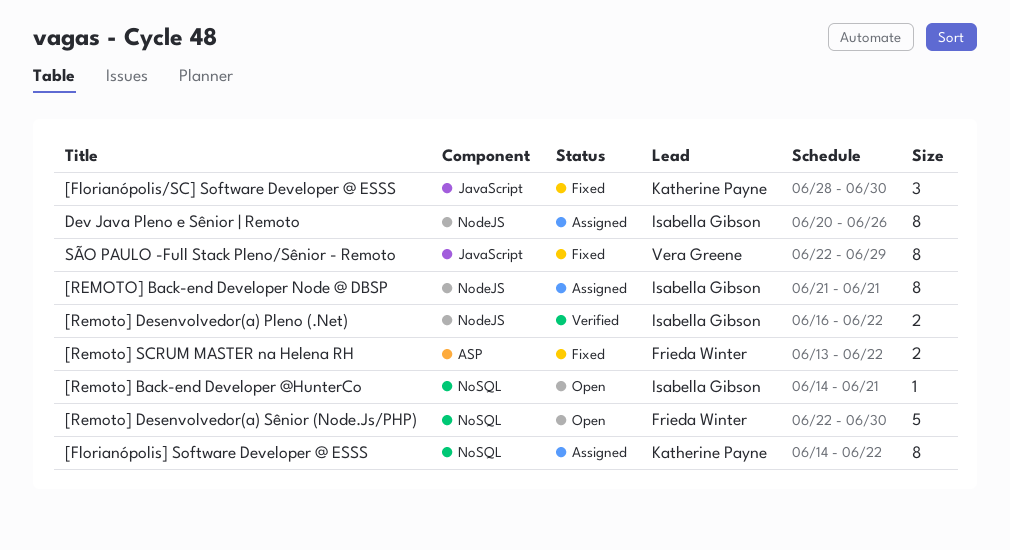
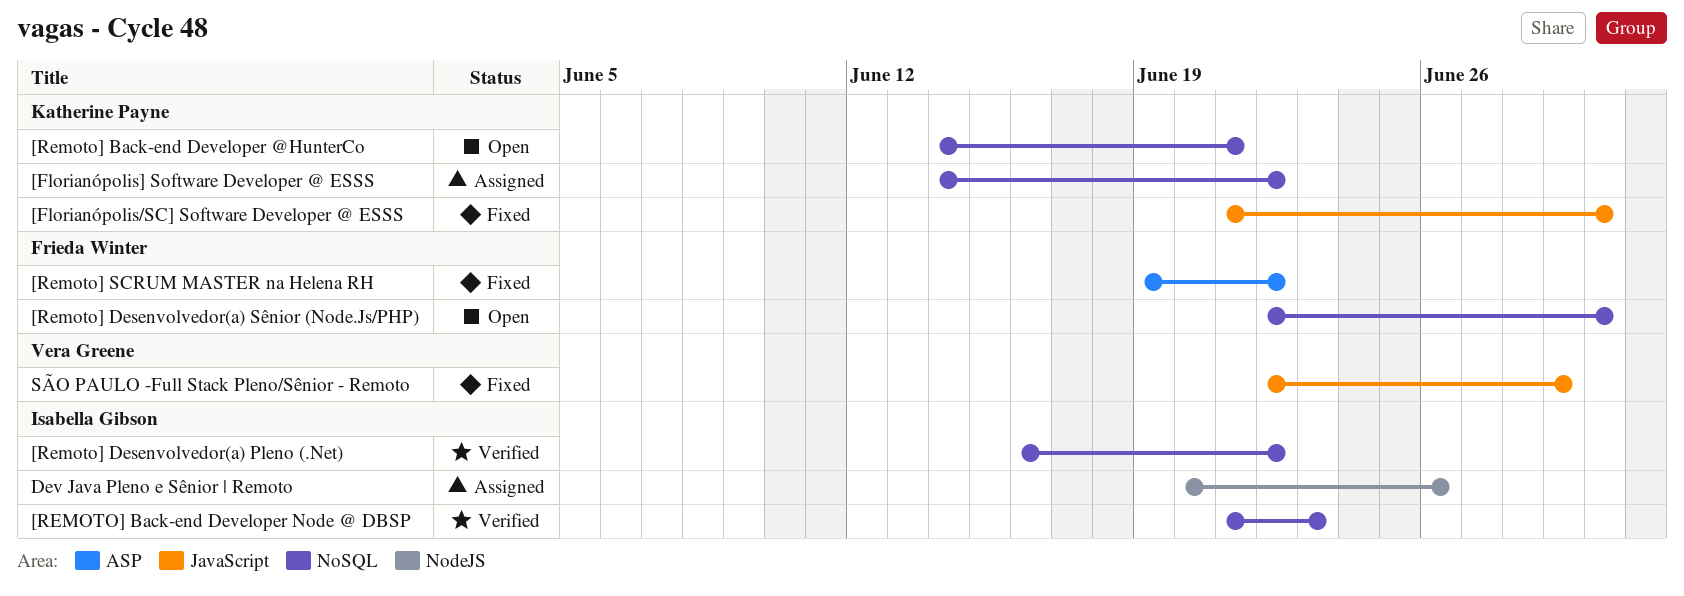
[Florianópolis/SC] Software Developer @ ESSS, start: Jun 28 -> Jun 21
[Remoto] Back-end Developer @HunterCo, owner: Isabella Gibson -> Katherine Payne
[REMOTO] Back-end Developer Node @ DBSP, status: Assigned -> Verified
[REMOTO] Back-end Developer Node @ DBSP, label: NodeJS -> NoSQL
[REMOTO] Back-end Developer Node @ DBSP, due: Jun 21 -> Jun 23
[Remoto] Desenvolvedor(a) Pleno (.Net), label: NodeJS -> NoSQL
[Remoto] SCRUM MASTER na Helena RH, start: Jun 13 -> Jun 19

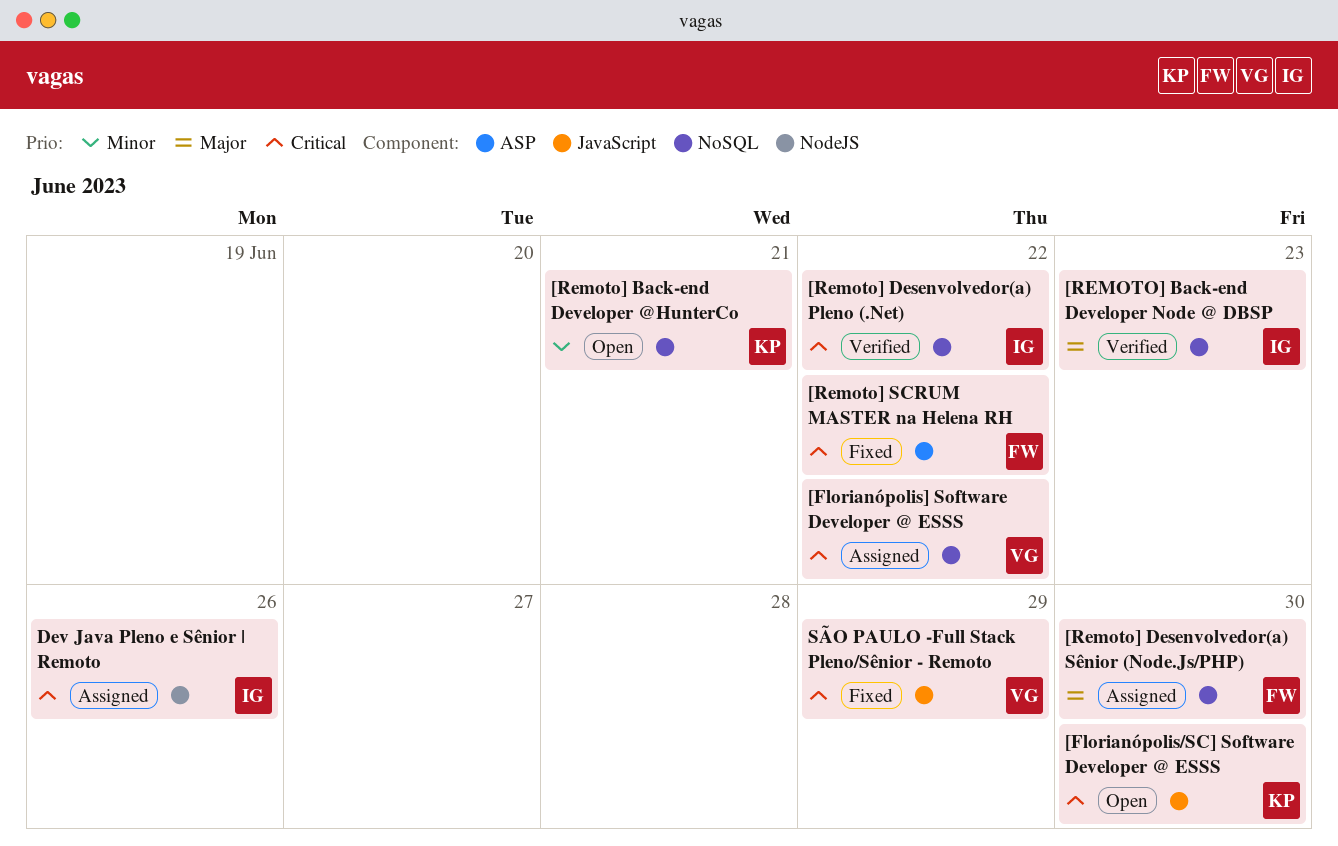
[Florianópolis/SC] Software Developer @ ESSS, status: Fixed -> Open
[Florianópolis] Software Developer @ ESSS, owner: Katherine Payne -> Vera Greene
[Remoto] Desenvolvedor(a) Sênior (Node.Js/PHP), status: Open -> Assigned

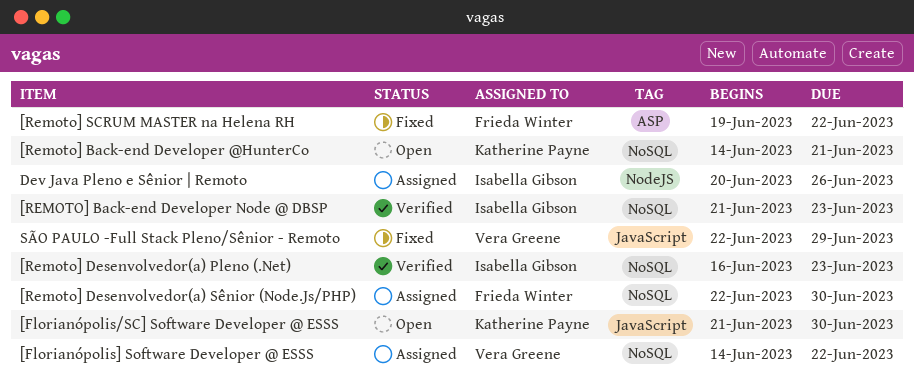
[Remoto] Desenvolvedor(a) Pleno (.Net), due: Jun 22 -> Jun 23

